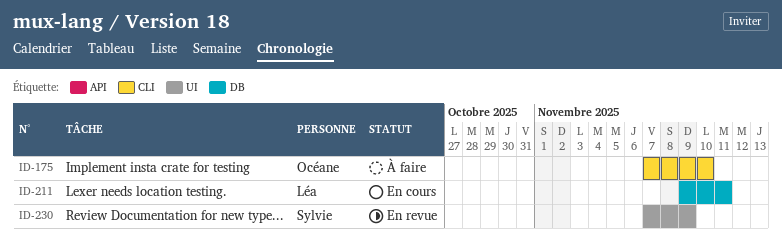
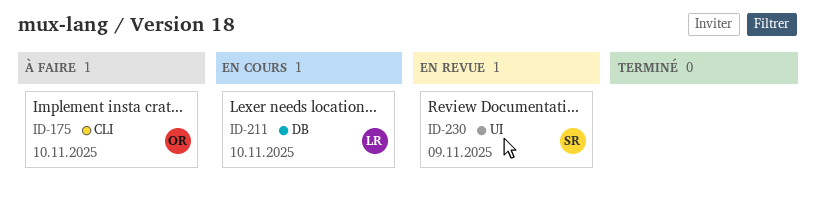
ID-211, due: Nov 11 -> Nov 10

